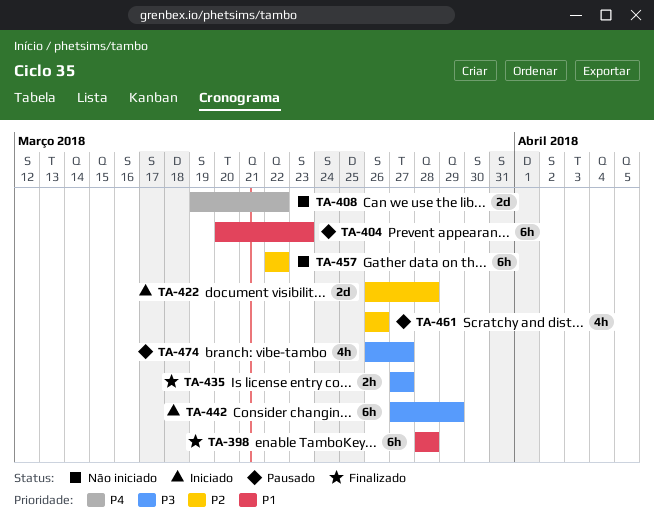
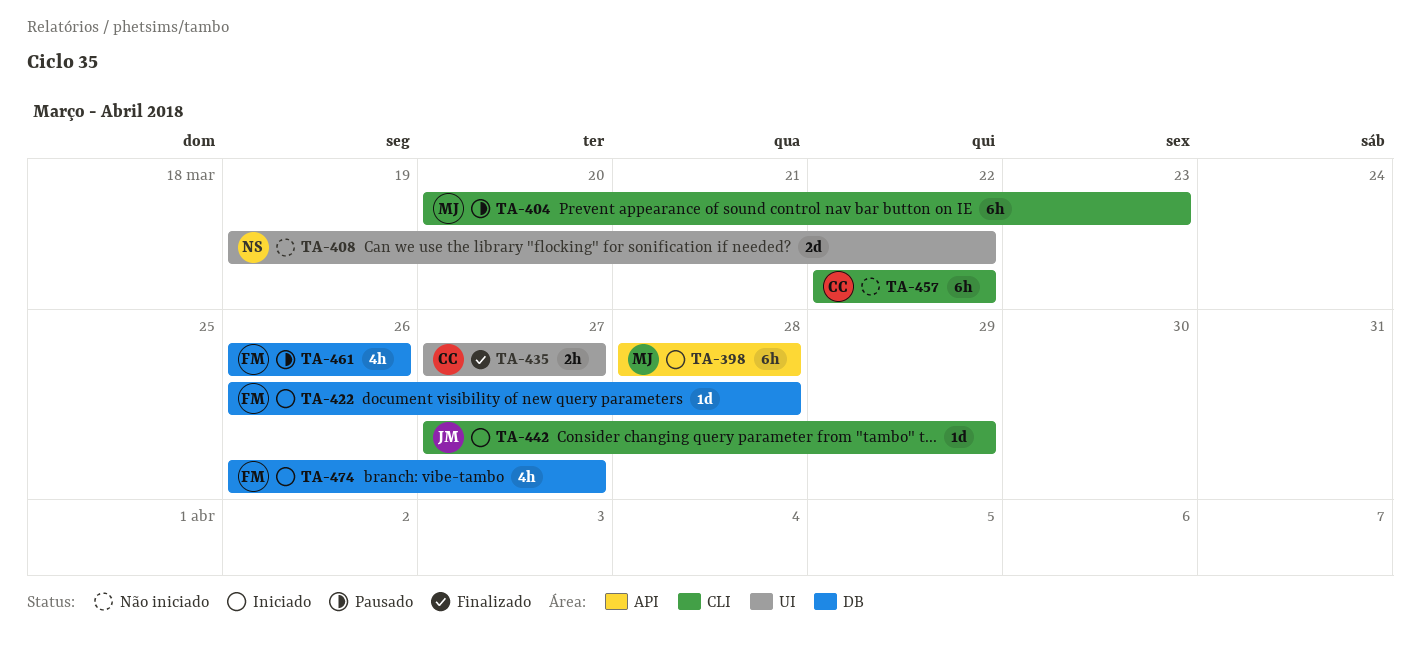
TA-398, status: Finalizado -> Iniciado
TA-422, estimate: 2d -> 1d
TA-442, estimate: 6h -> 1d
TA-474, status: Pausado -> Iniciado

